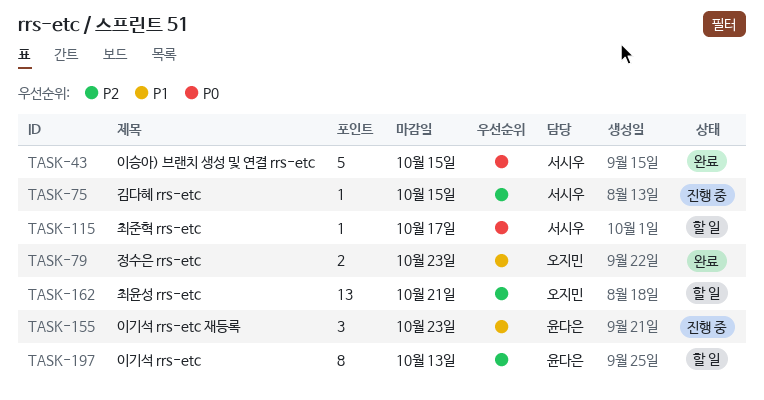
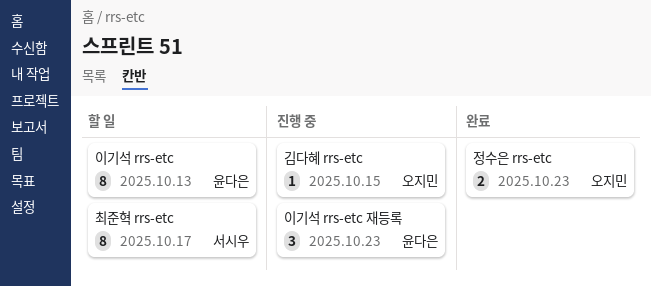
김다혜 rrs-etc, owner: 서시우 -> 오지민
이승아) 브랜치 생성 및 연결 rrs-etc: present -> none
최윤성 rrs-etc: present -> none
최준혁 rrs-etc, estimate: 1 -> 8

